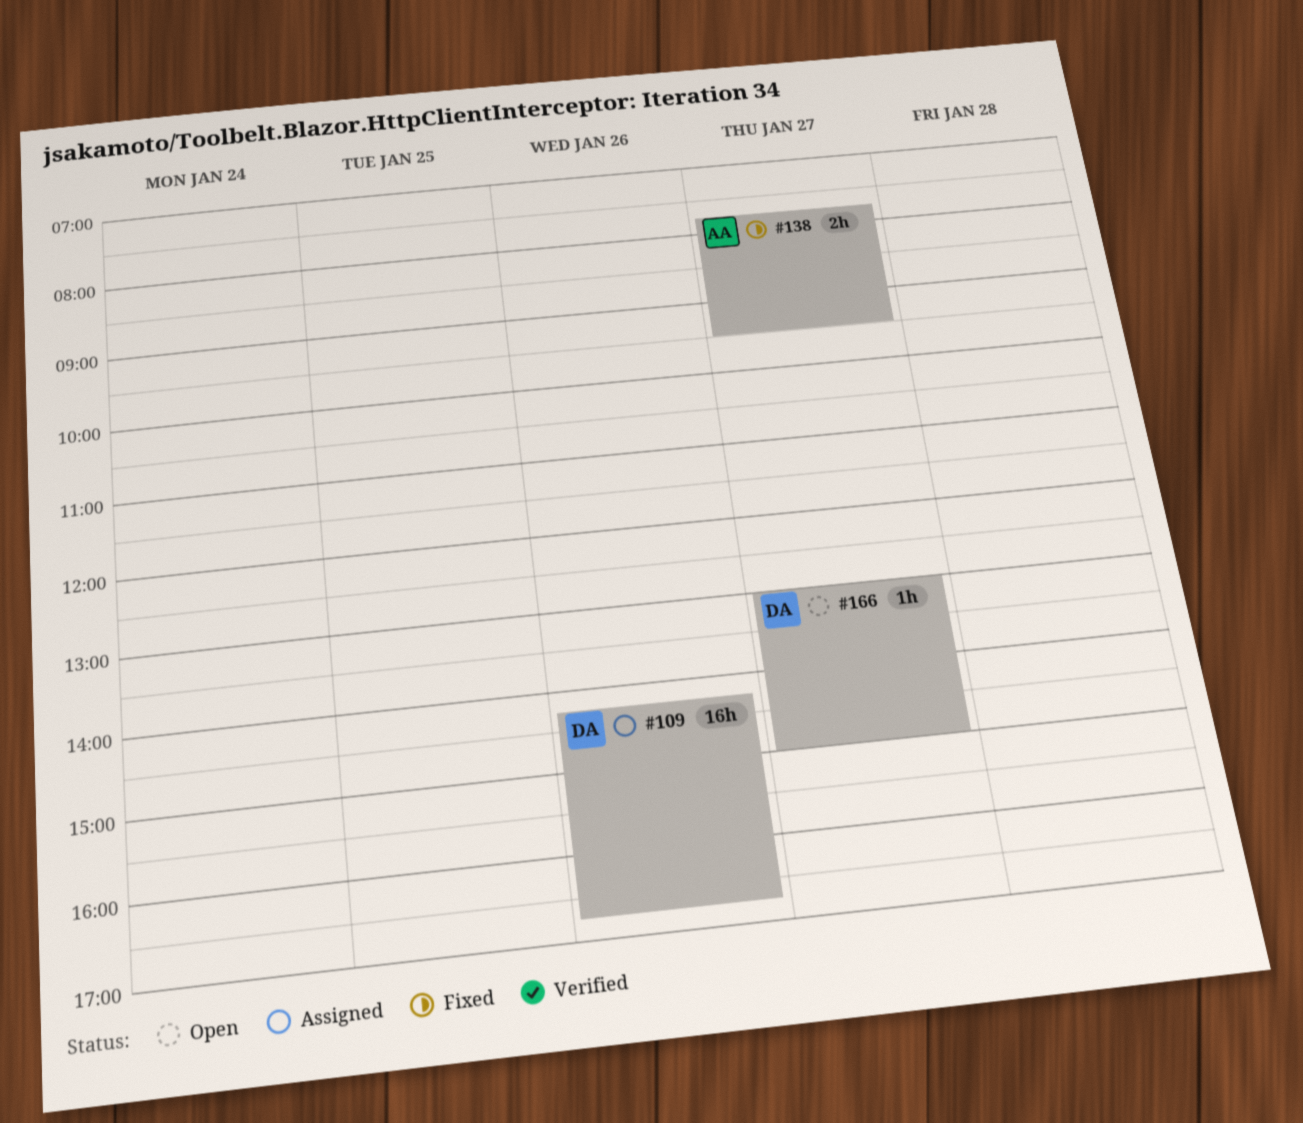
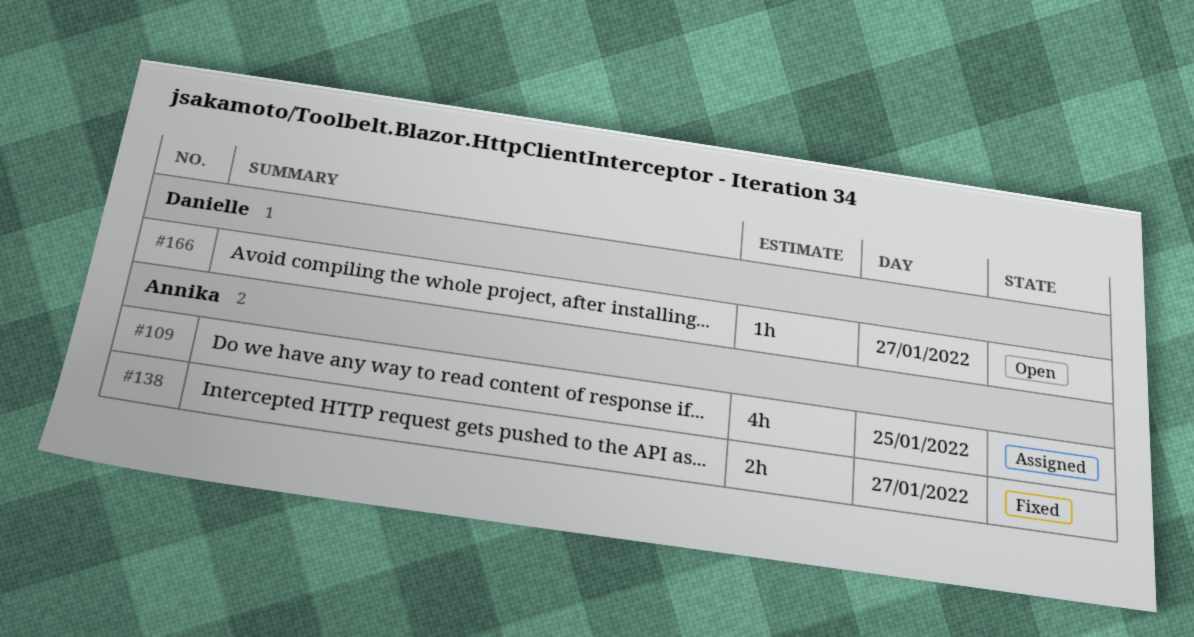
#109, owner: Danielle -> Annika
#109, estimate: 16h -> 4h
#109, day: Jan 26 -> Jan 25

